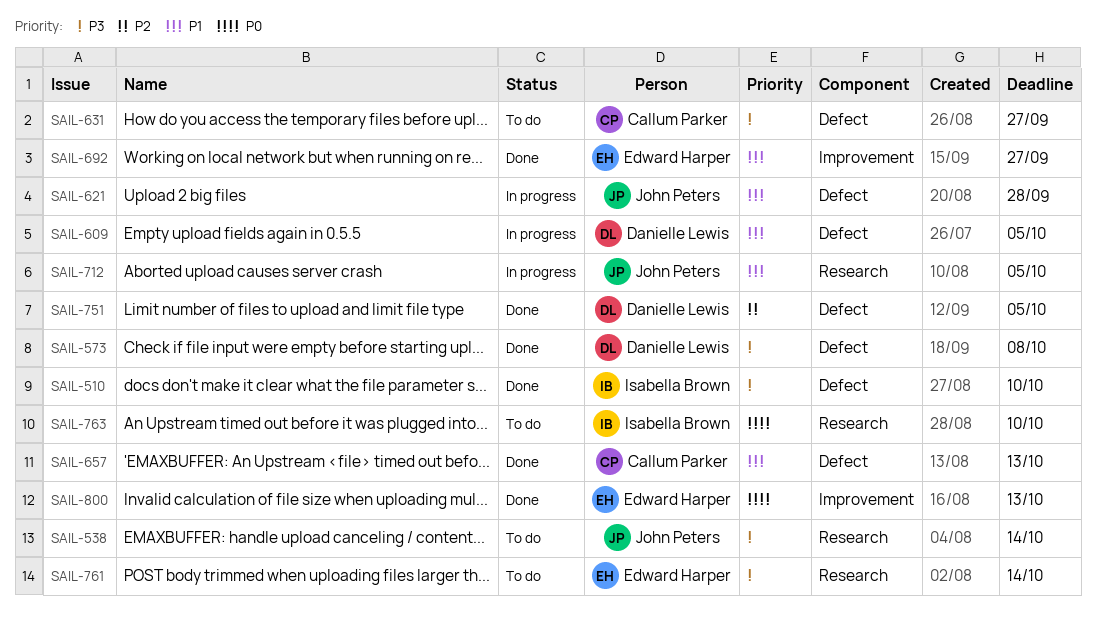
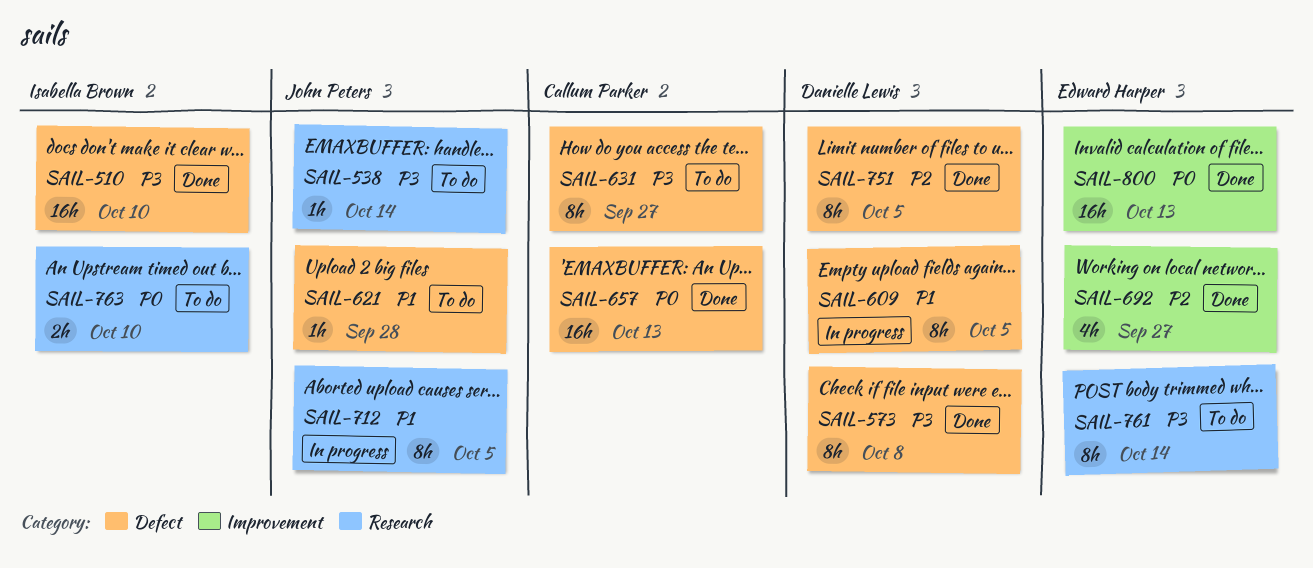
SAIL-621, status: In progress -> To do
SAIL-657, priority: P1 -> P0
SAIL-692, priority: P1 -> P2

